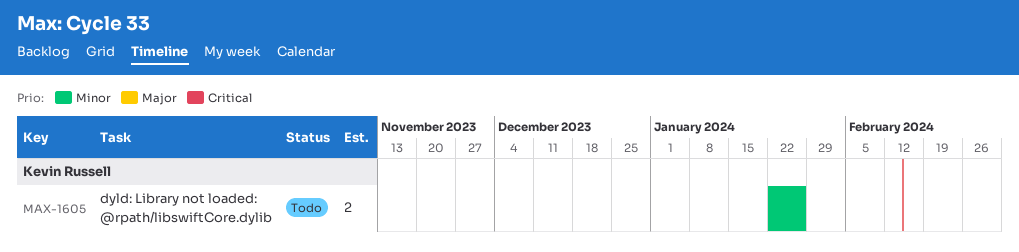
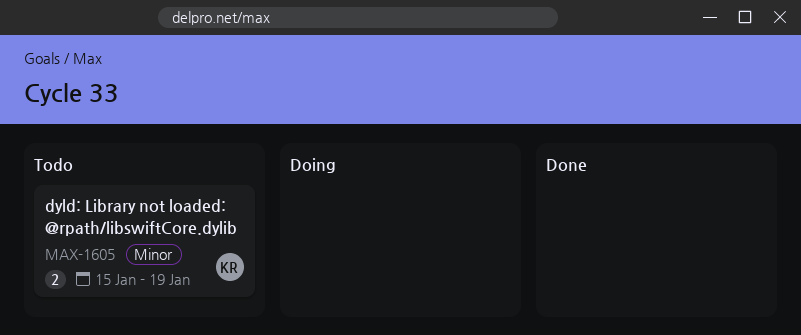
MAX-1605, start: Jan 22 -> Jan 15
MAX-1605, due: Jan 26 -> Jan 19

